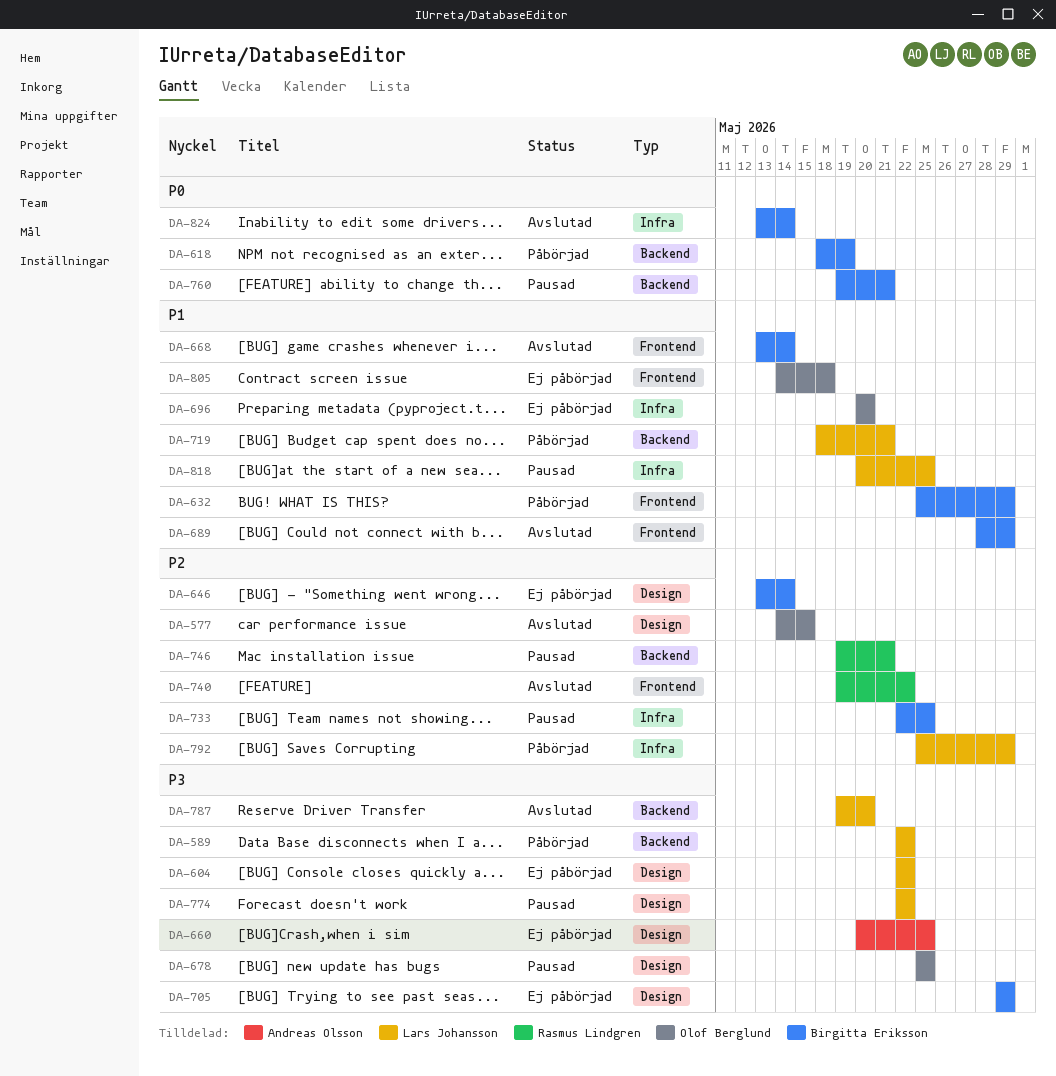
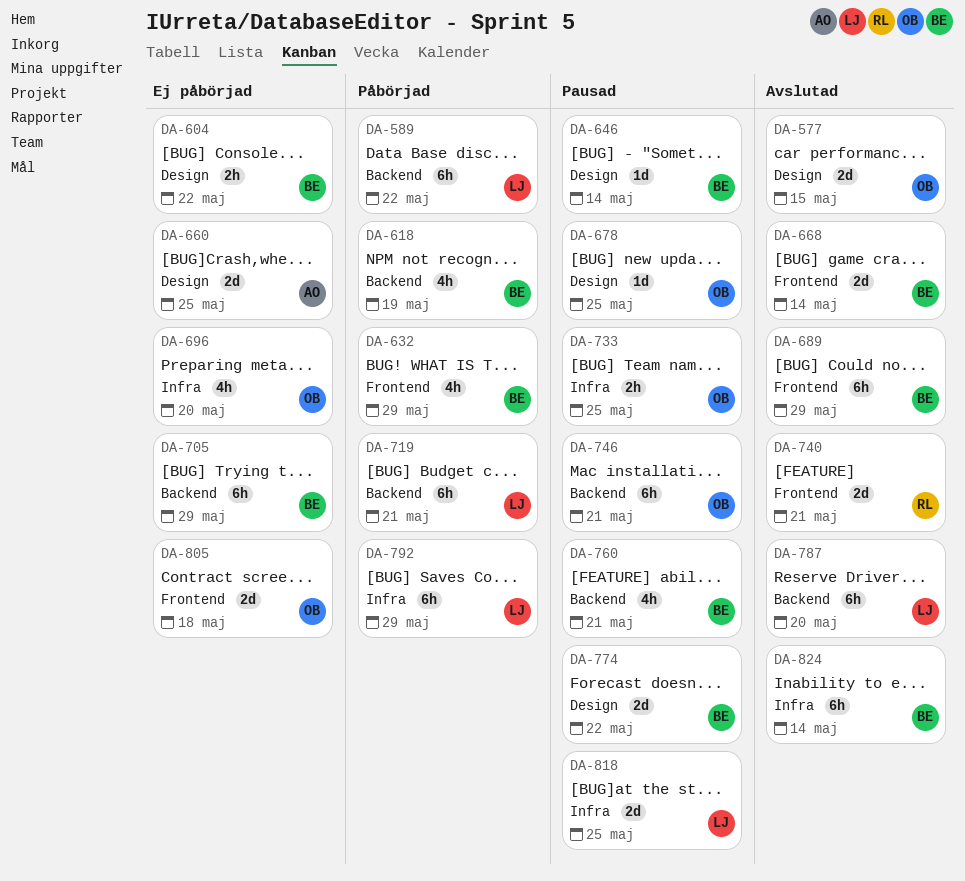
DA-604, owner: Lars Johansson -> Birgitta Eriksson
DA-646, status: Ej påbörjad -> Pausad
DA-705, label: Design -> Backend
DA-733, owner: Birgitta Eriksson -> Olof Berglund
DA-740, due: May 22 -> May 21
DA-746, owner: Rasmus Lindgren -> Olof Berglund
DA-774, owner: Lars Johansson -> Birgitta Eriksson

